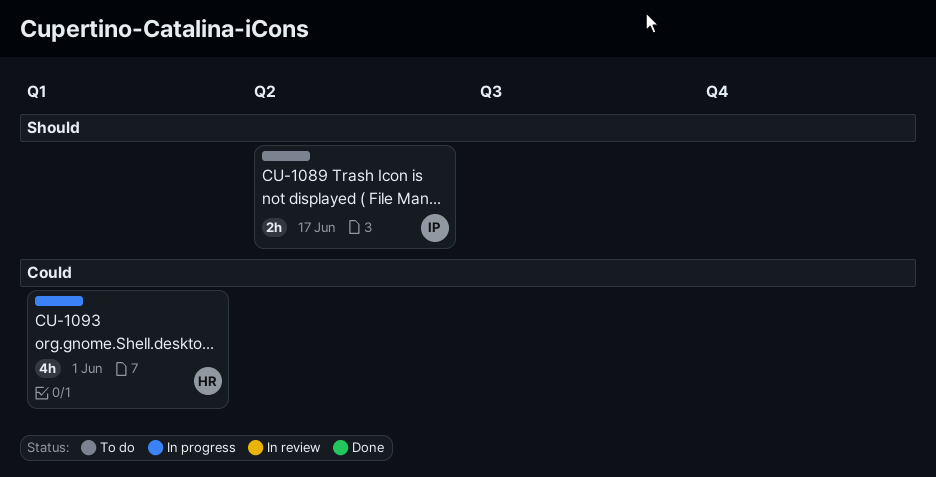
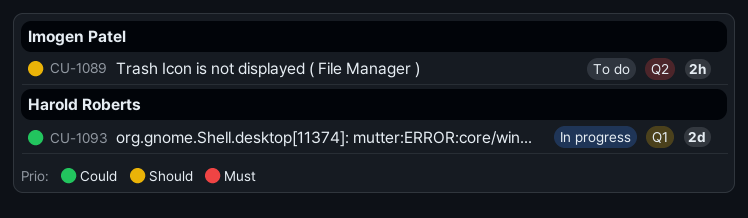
CU-1093, estimate: 4h -> 2d

